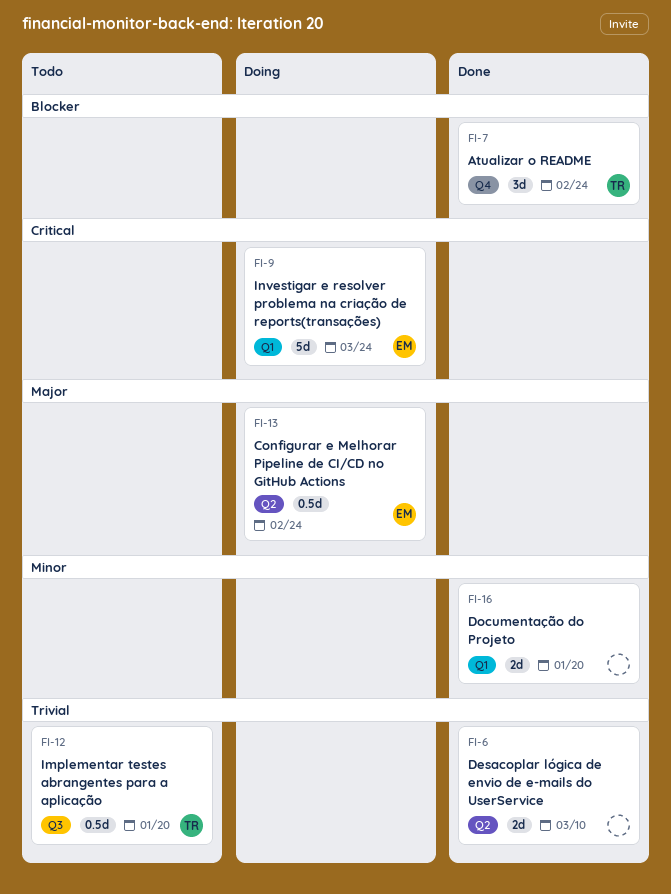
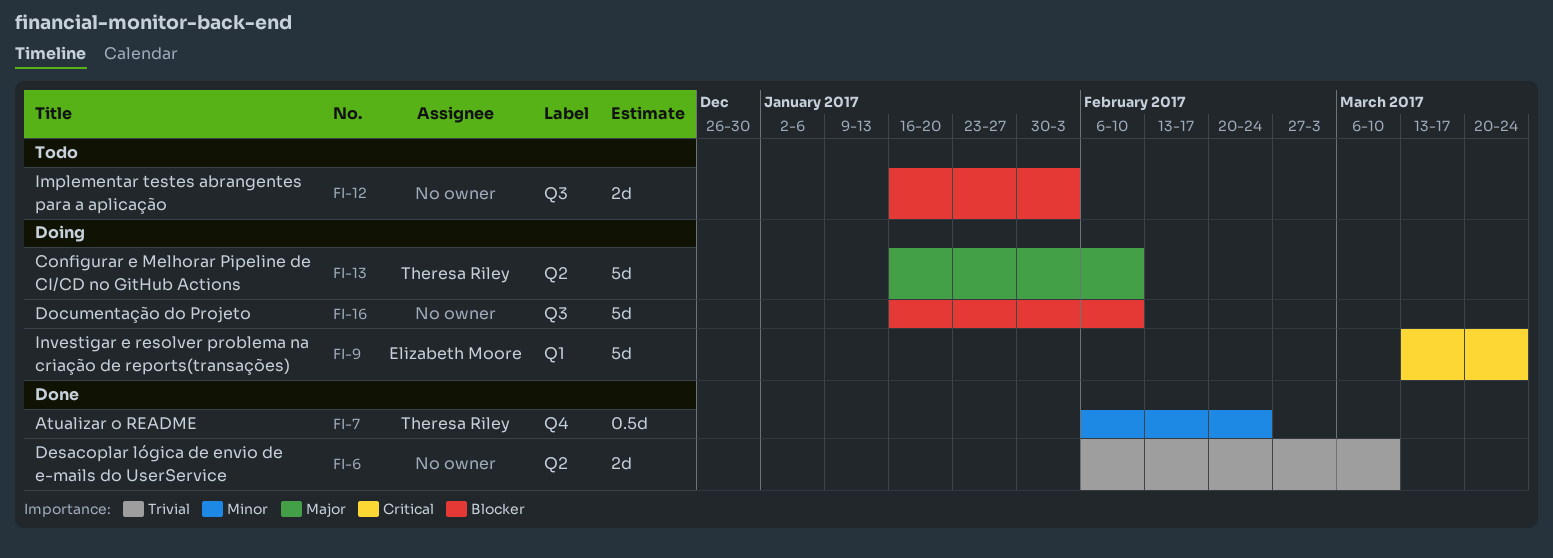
FI-7, priority: Blocker -> Minor
FI-7, estimate: 3d -> 0.5d
FI-12, owner: Theresa Riley -> none
FI-12, priority: Trivial -> Blocker
FI-12, estimate: 0.5d -> 2d
FI-12, due: Jan 20 -> Feb 3
FI-13, owner: Elizabeth Moore -> Theresa Riley
FI-13, estimate: 0.5d -> 5d
FI-13, due: Feb 24 -> Feb 10
FI-16, status: Done -> Doing
FI-16, priority: Minor -> Blocker
FI-16, label: Q1 -> Q3
FI-16, estimate: 2d -> 5d
FI-16, due: Jan 20 -> Feb 10

